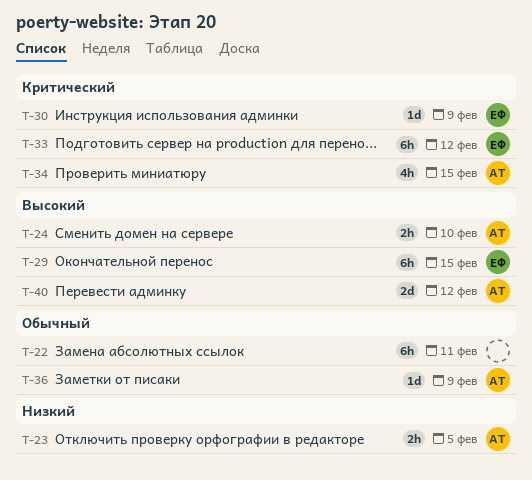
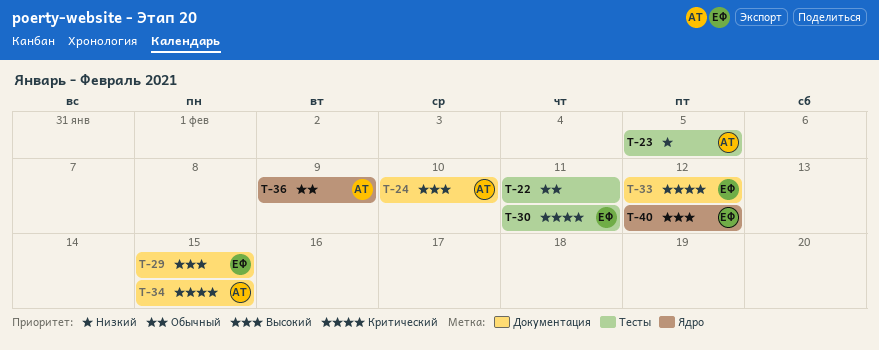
T-30, due: Feb 9 -> Feb 11
T-40, owner: АТ -> ЕФ

